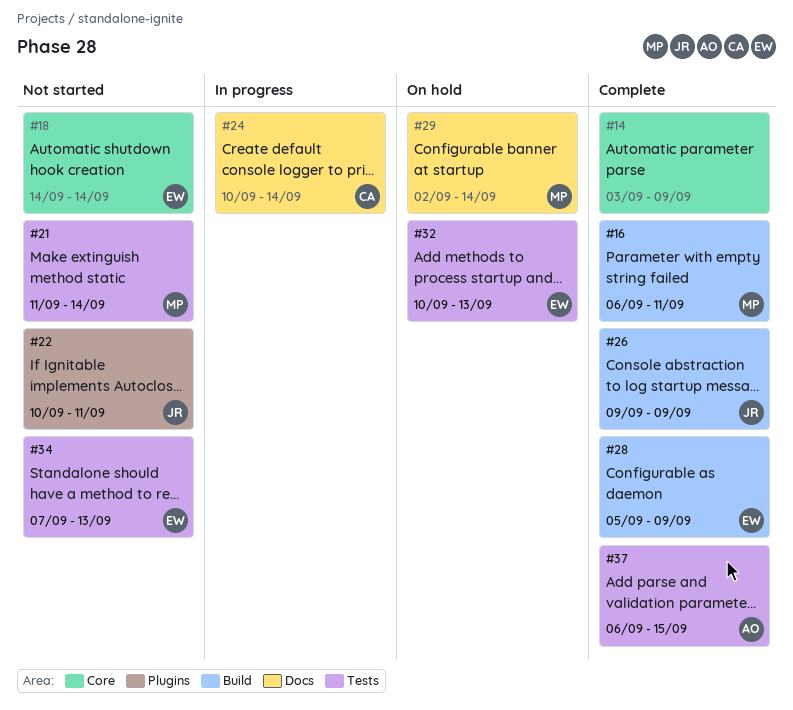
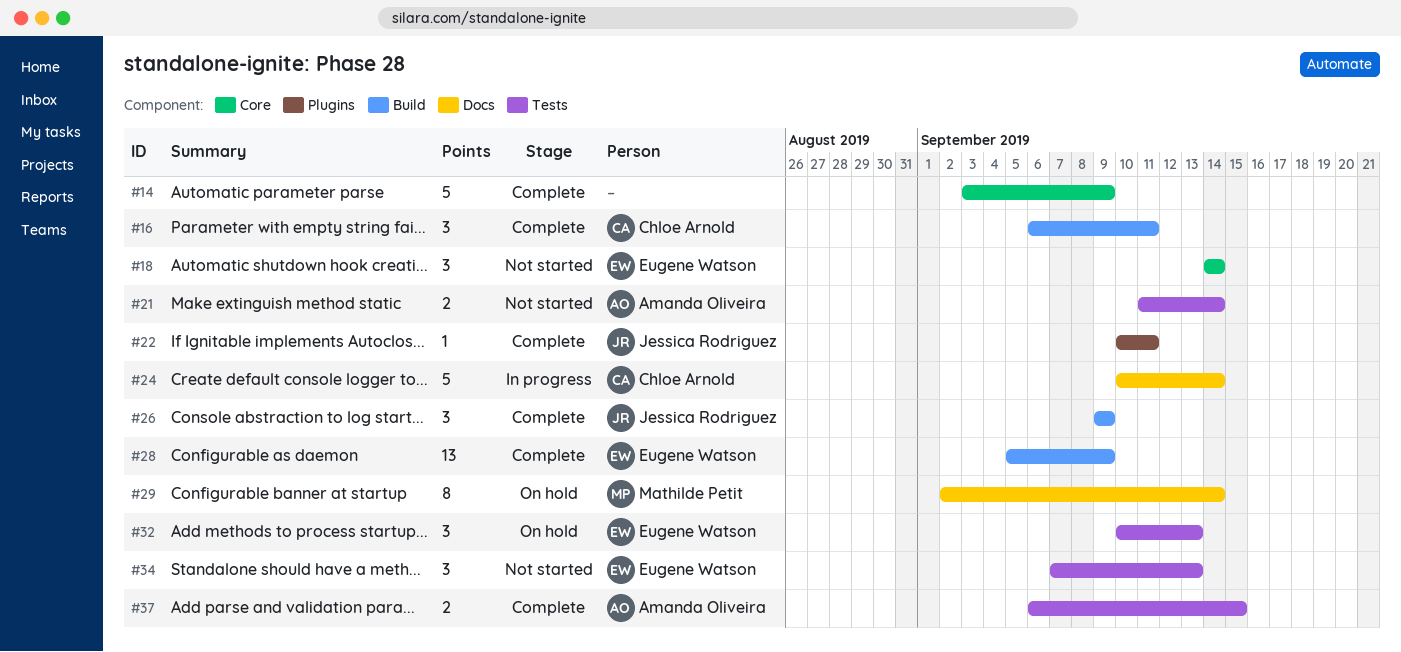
#16, owner: Mathilde Petit -> Chloe Arnold
#21, owner: Mathilde Petit -> Amanda Oliveira
#22, status: Not started -> Complete

